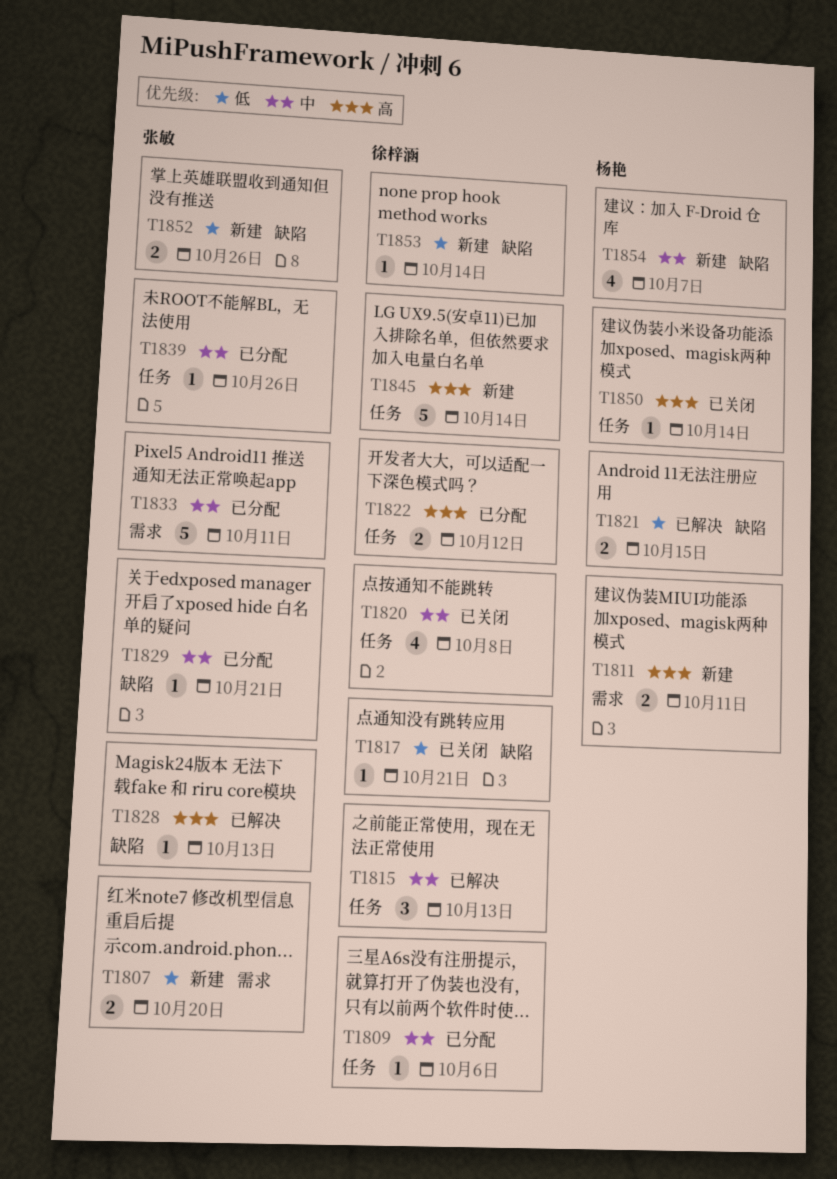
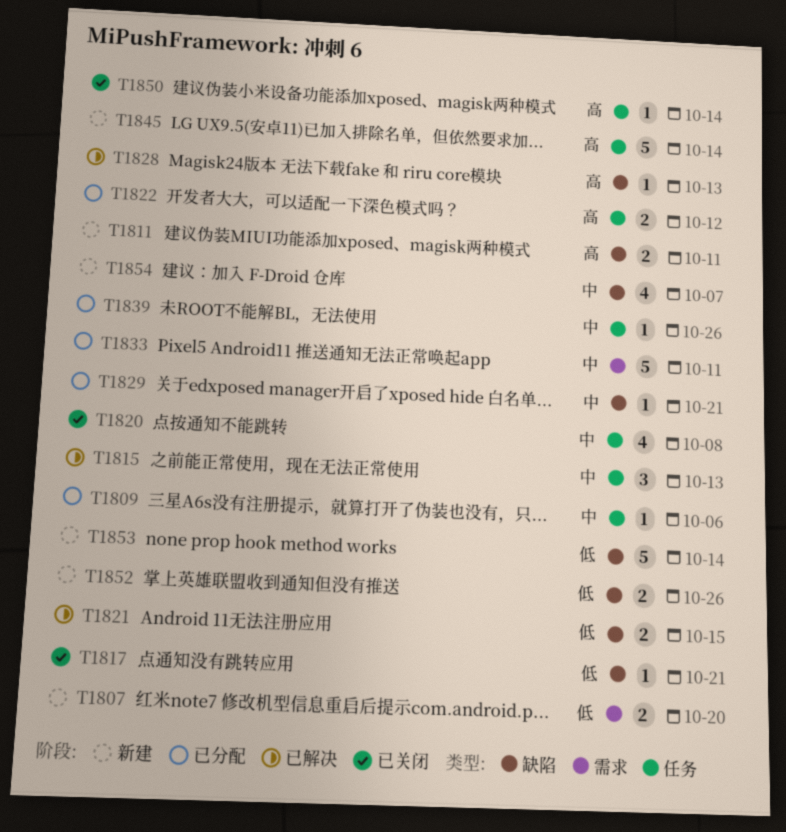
T1811, label: 需求 -> 缺陷
T1853, estimate: 1 -> 5

